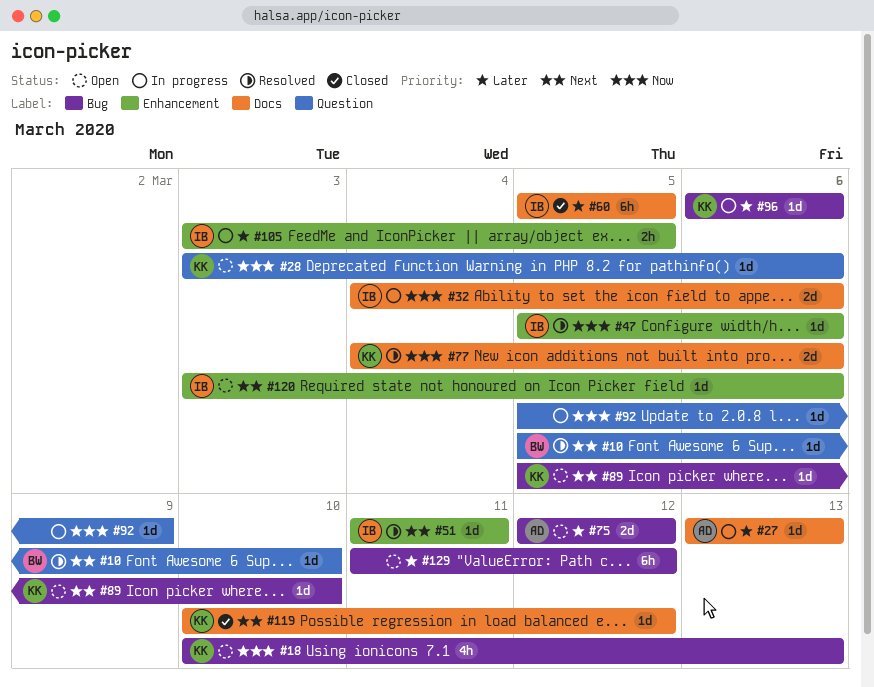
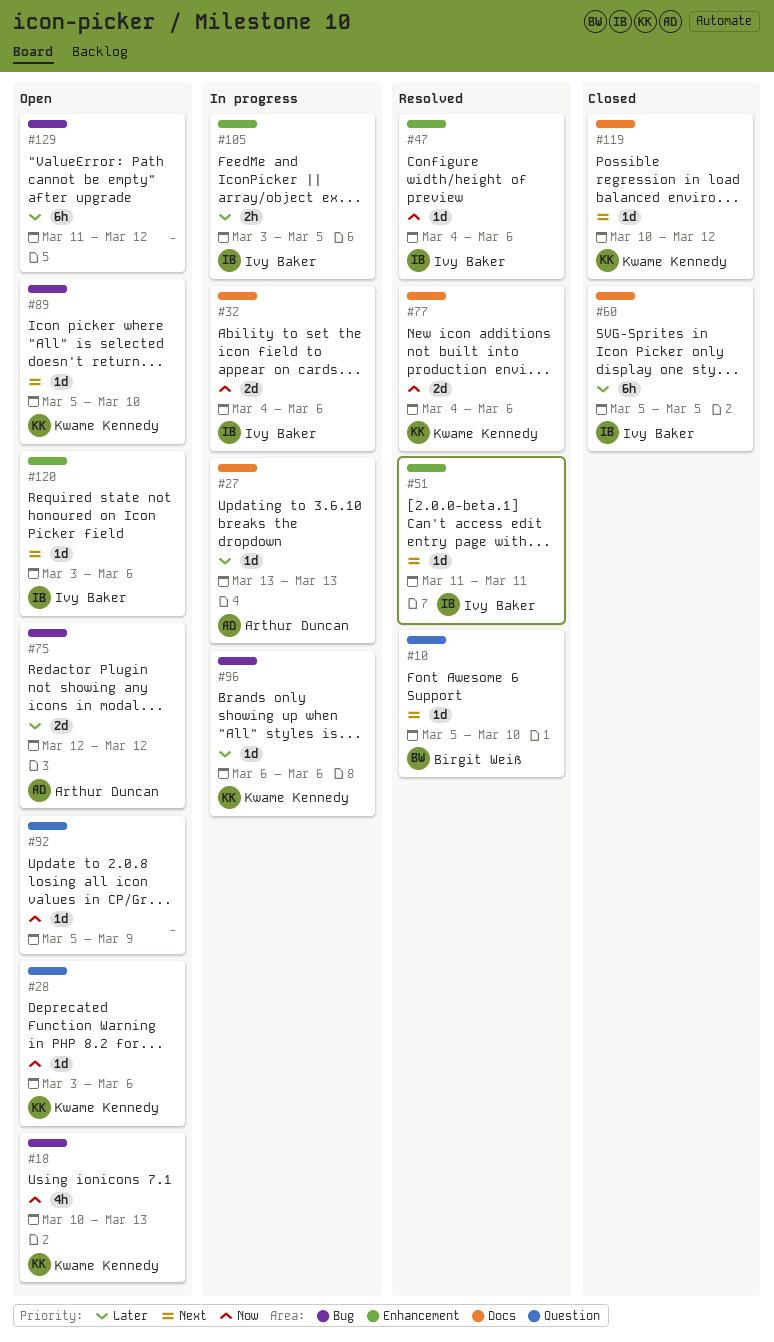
#47, start: Mar 5 -> Mar 4
#92, status: In progress -> Open

